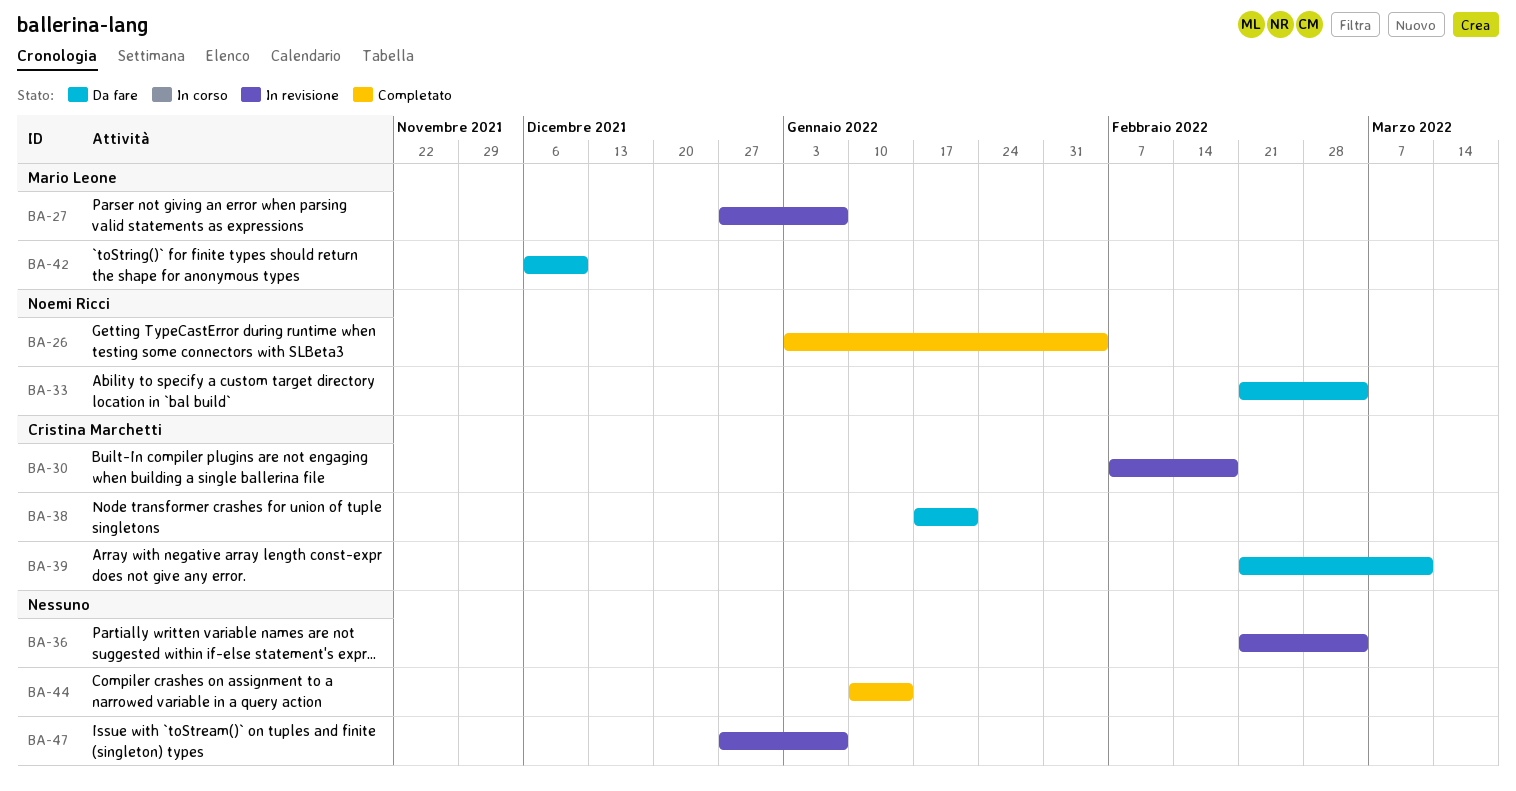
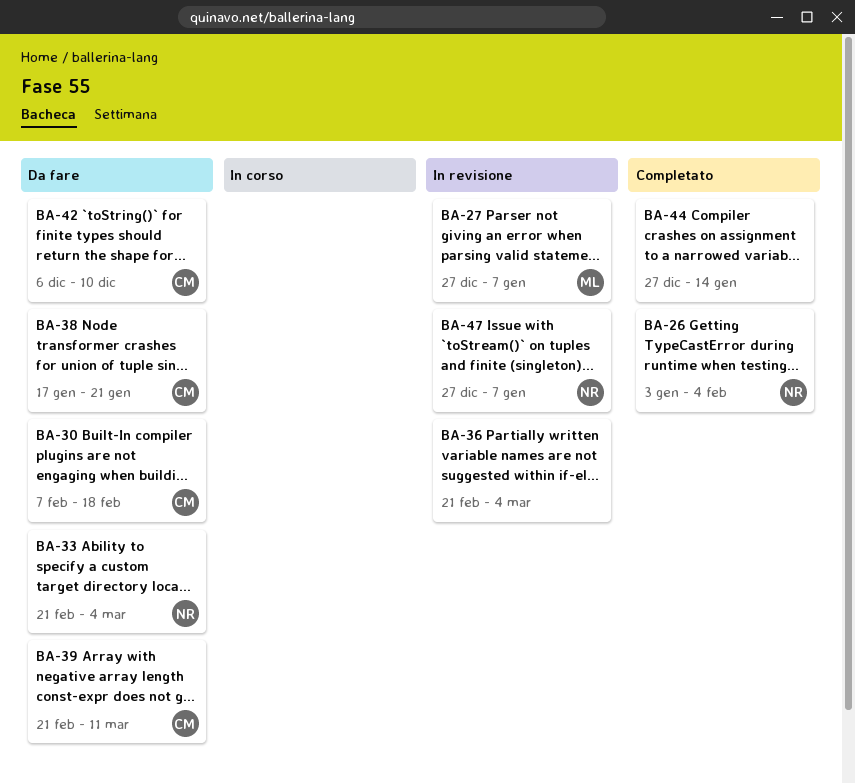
BA-30, status: In revisione -> Da fare
BA-42, owner: Mario Leone -> Cristina Marchetti
BA-44, start: Jan 10 -> Dec 27
BA-47, owner: none -> Noemi Ricci

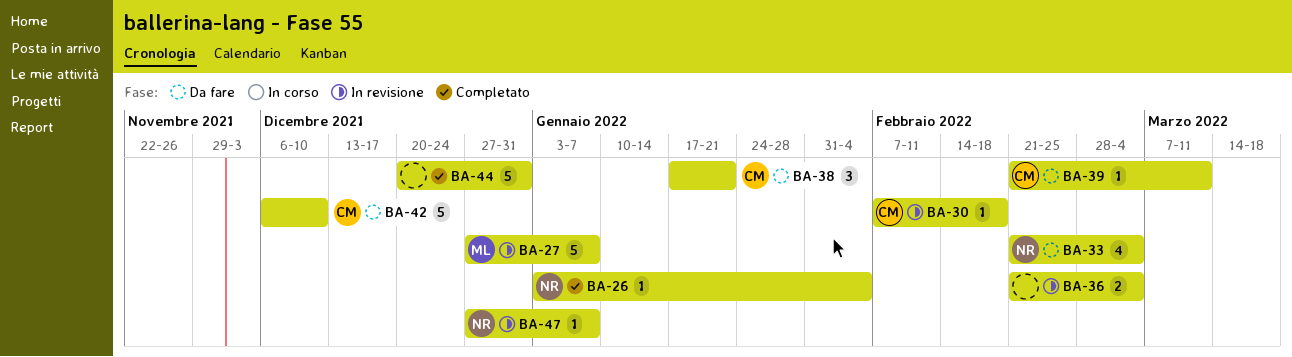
BA-30, status: Da fare -> In revisione
BA-44, start: Dec 27 -> Dec 20
BA-44, due: Jan 14 -> Dec 31

